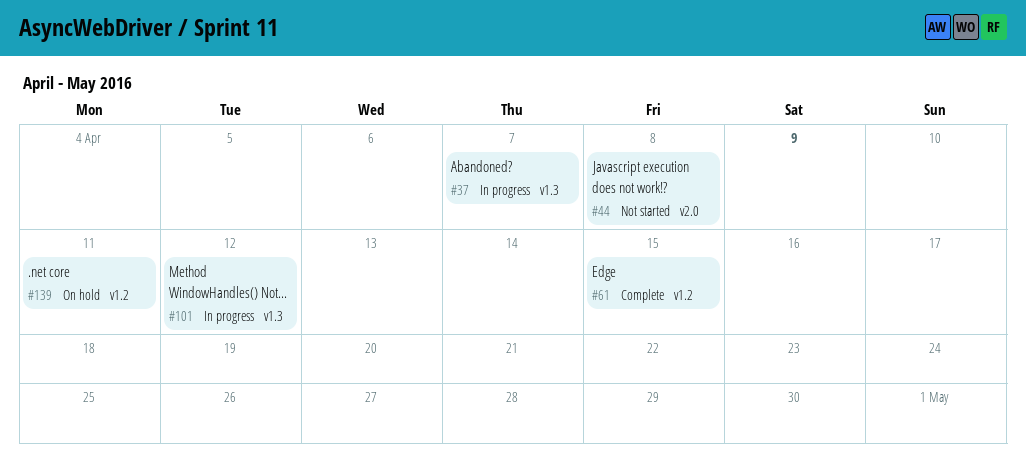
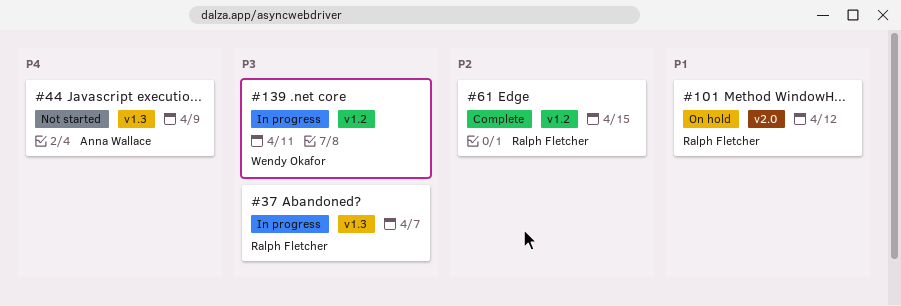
#44, label: v2.0 -> v1.3
#44, due: Apr 8 -> Apr 9
#101, status: In progress -> On hold
#101, label: v1.3 -> v2.0
#139, status: On hold -> In progress

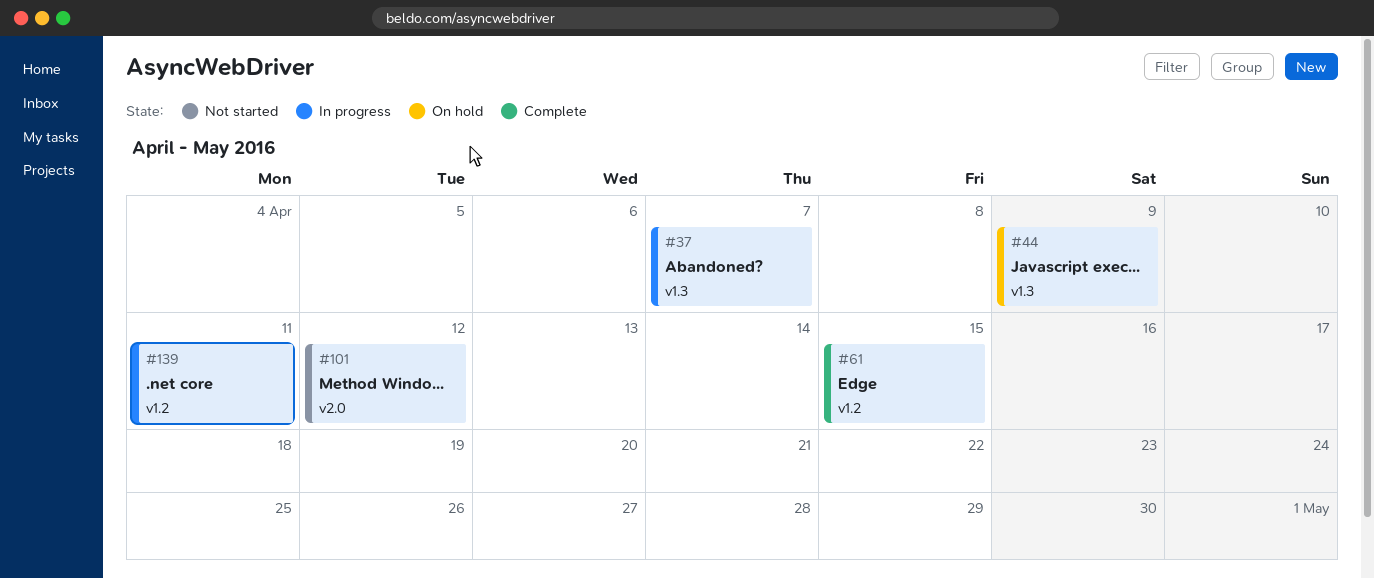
#44, status: Not started -> On hold
#101, status: On hold -> Not started

